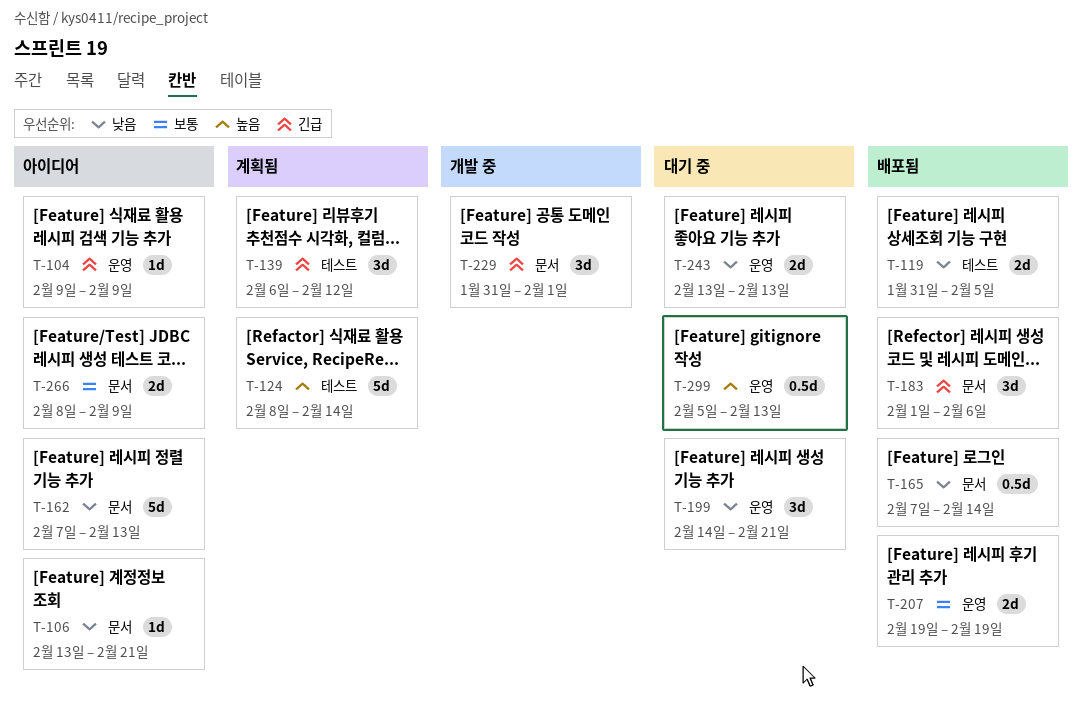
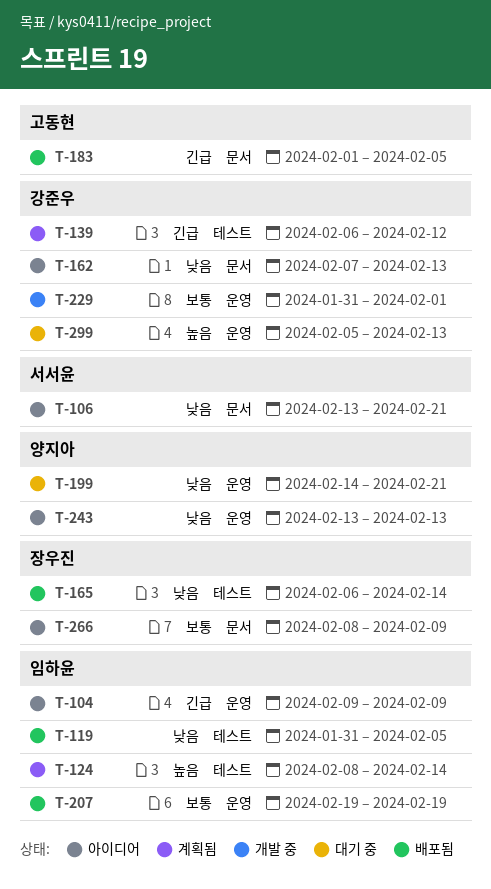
T-165, label: 문서 -> 테스트
T-165, start: Feb 7 -> Feb 6
T-183, due: Feb 6 -> Feb 5
T-229, priority: 긴급 -> 보통
T-229, label: 문서 -> 운영
T-243, status: 대기 중 -> 아이디어

